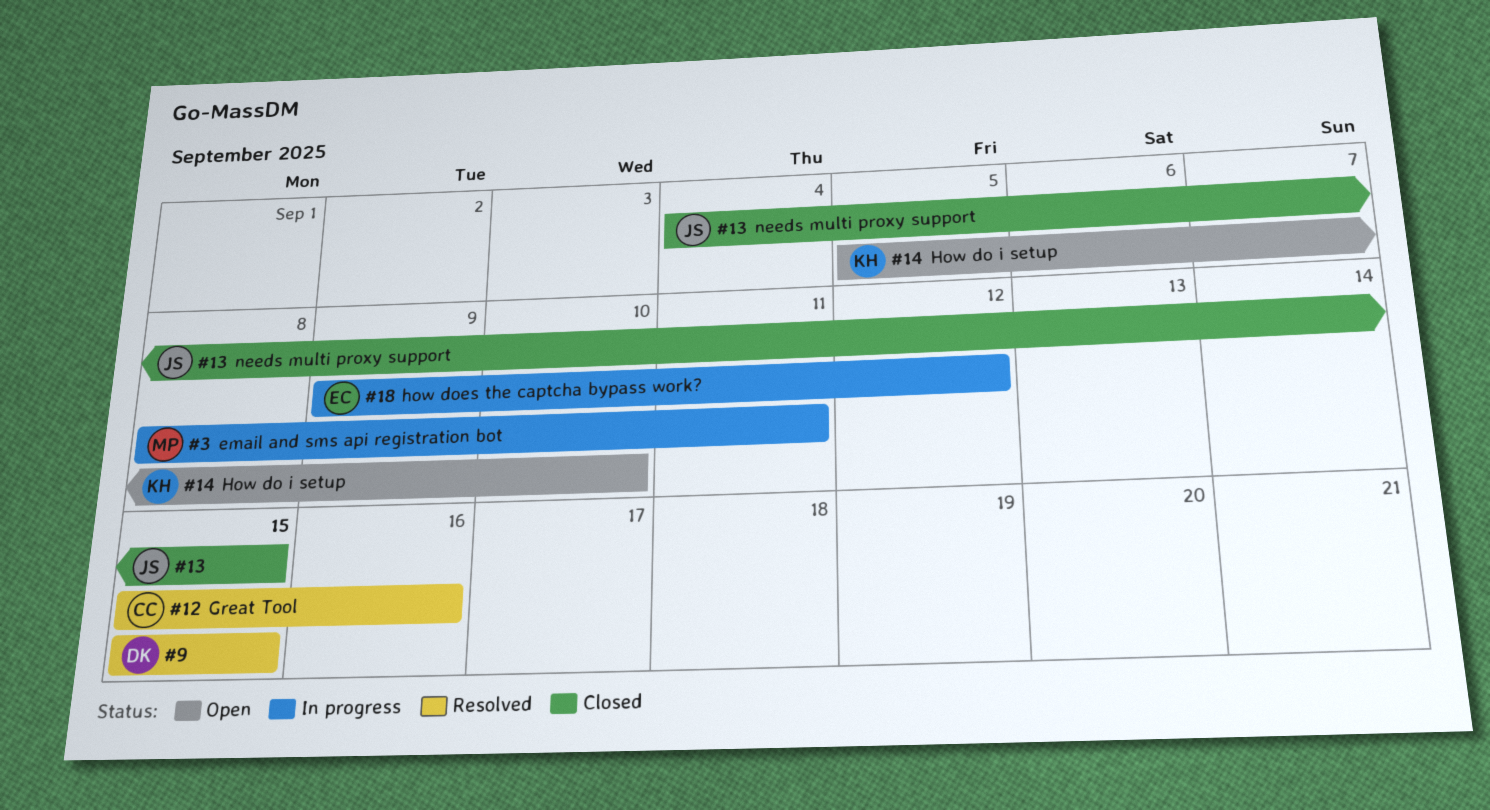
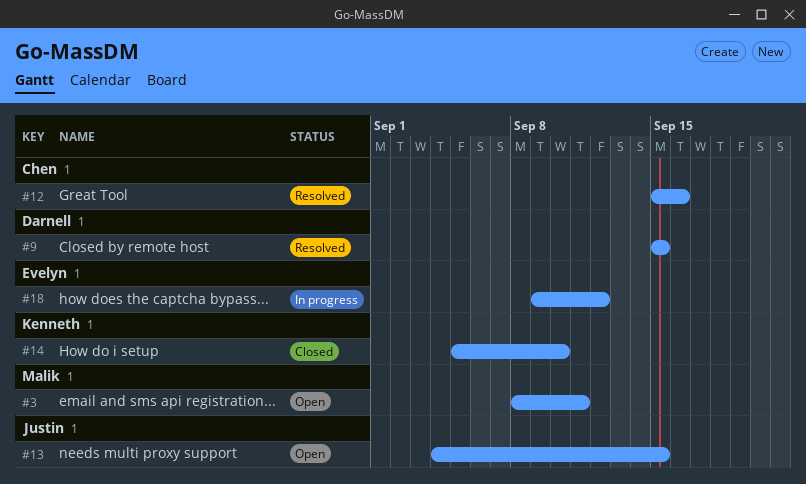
#3, status: In progress -> Open
#13, status: Closed -> Open
#14, status: Open -> Closed

